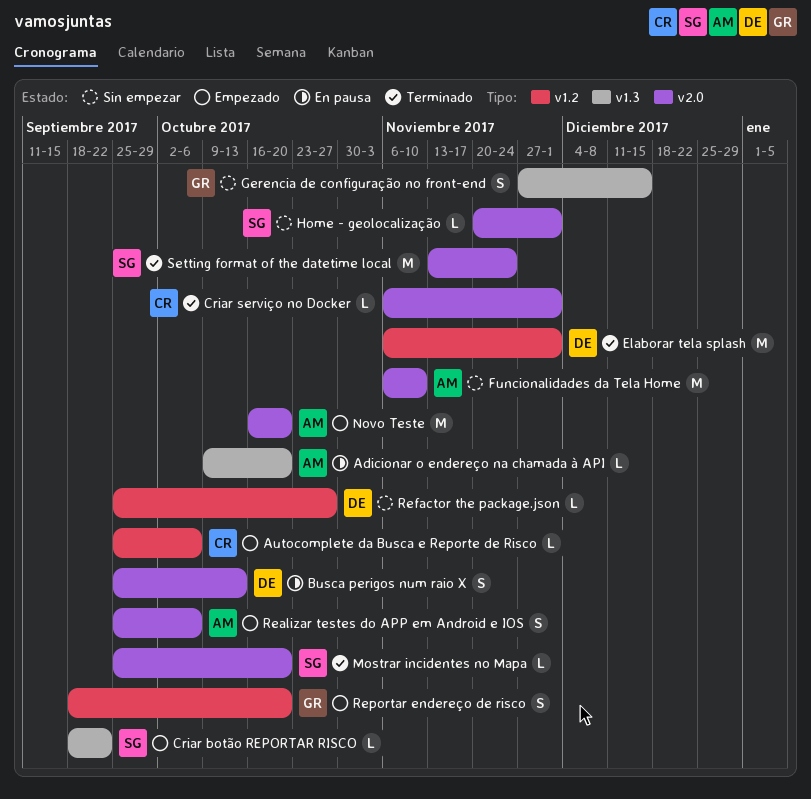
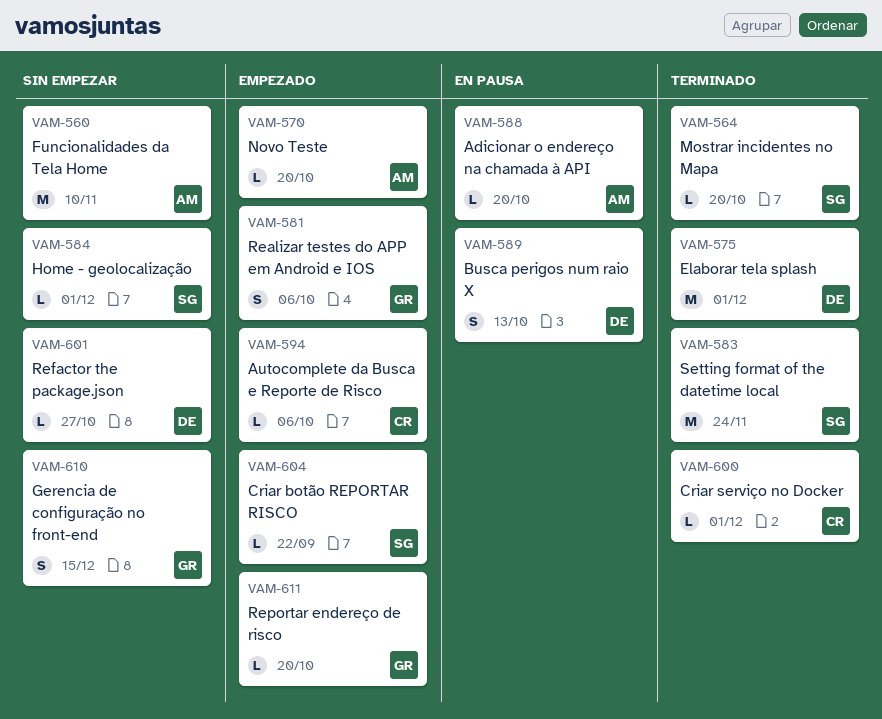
Novo Teste, estimate: M -> L
Realizar testes do APP em Android e IOS, owner: AM -> GR
Reportar endereço de risco, estimate: S -> L

